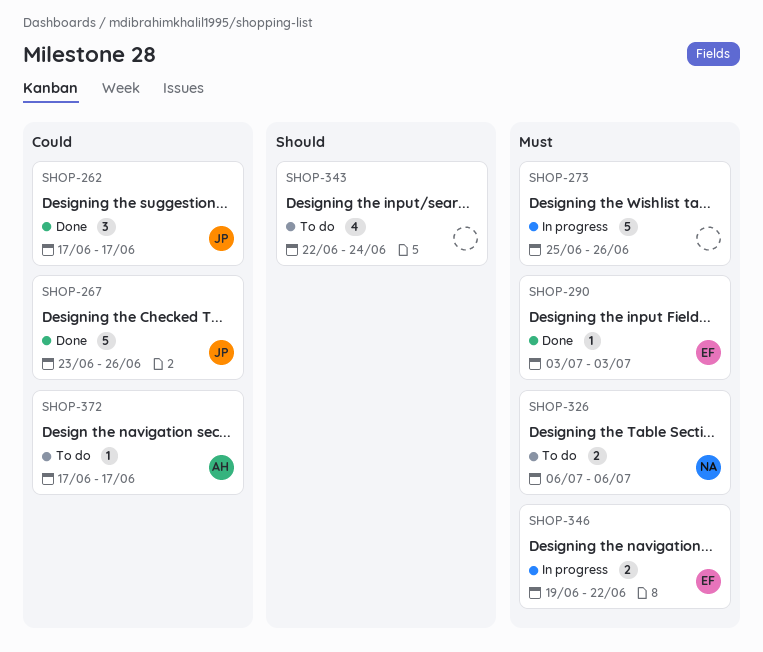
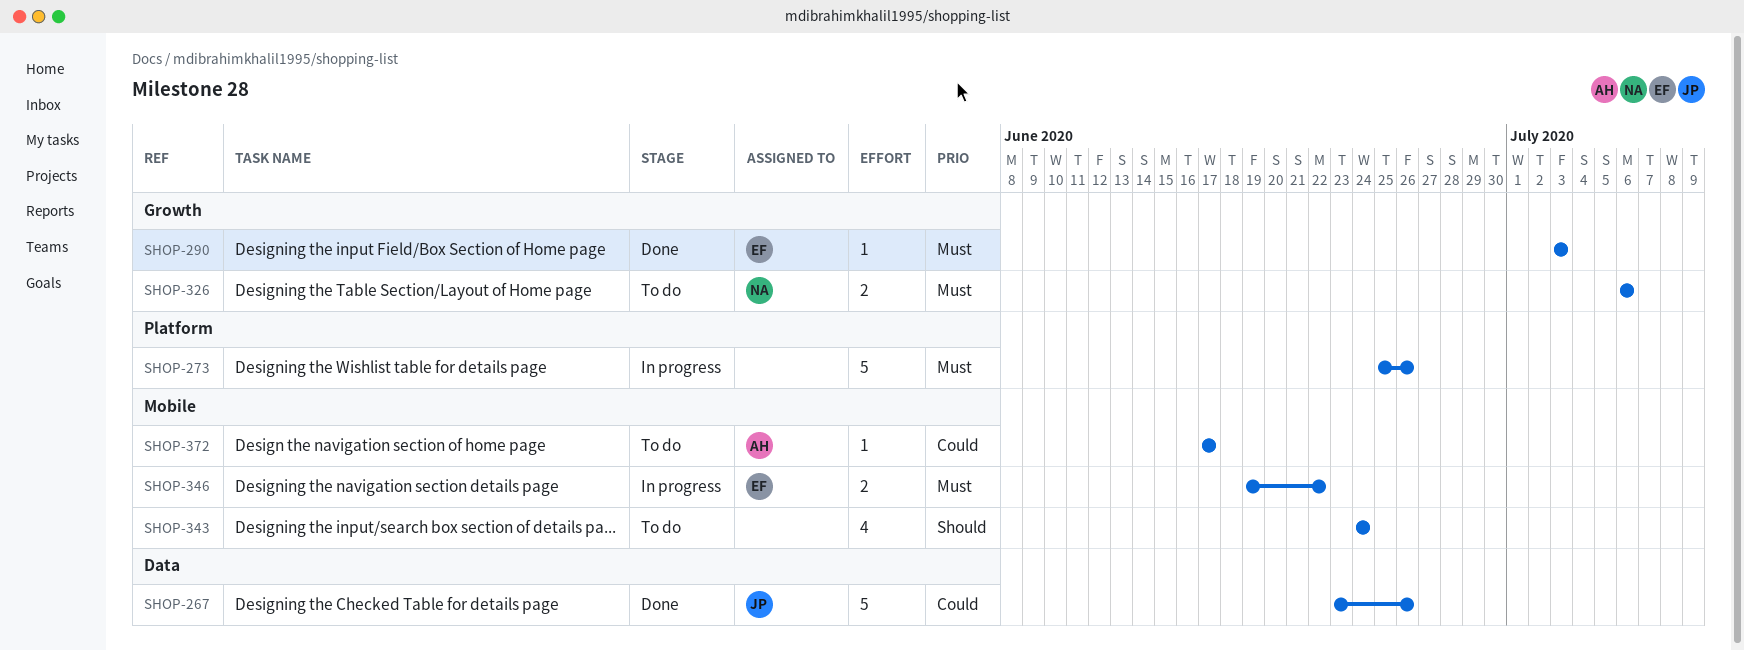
SHOP-262: present -> none
SHOP-343, start: Jun 22 -> Jun 24

